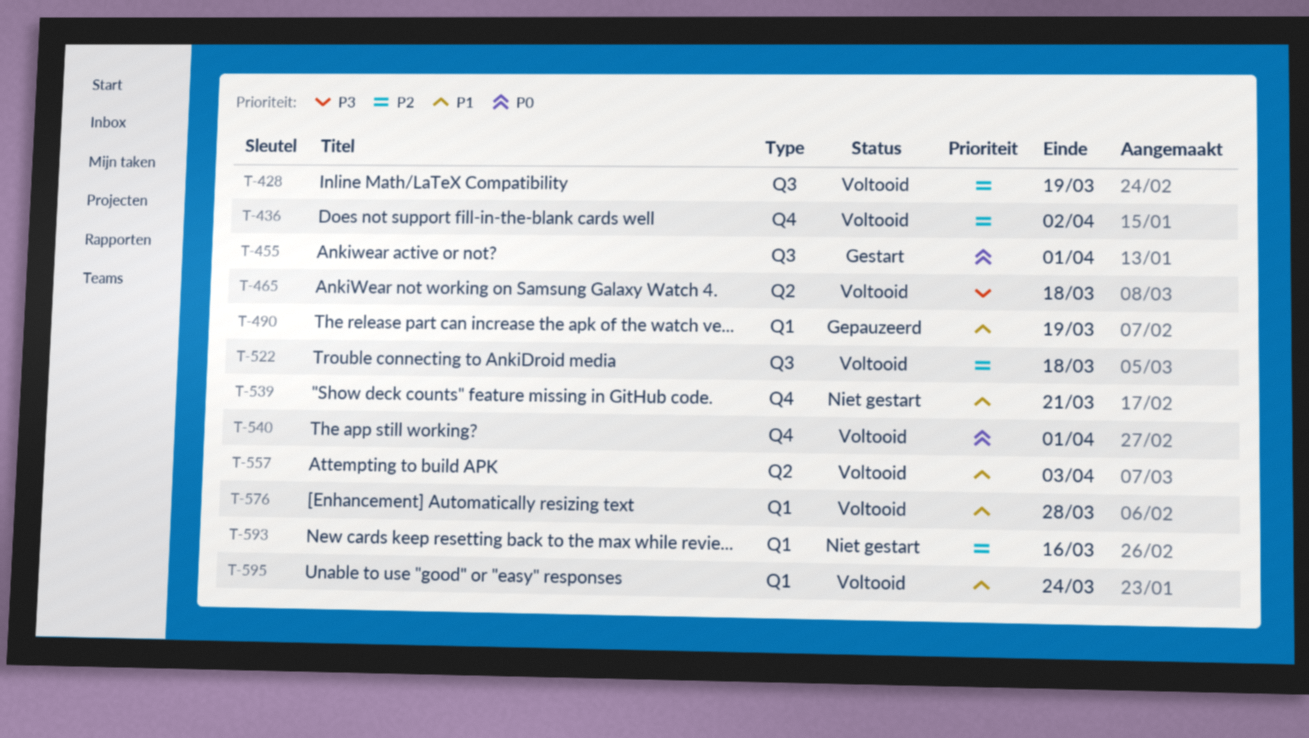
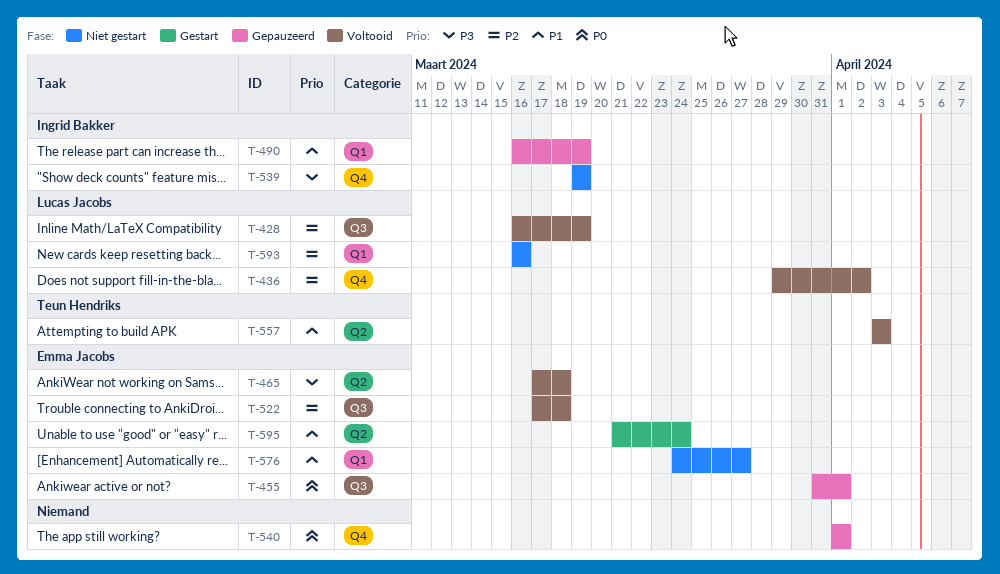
T-455, status: Gestart -> Gepauzeerd
T-539, priority: P1 -> P3
T-539, due: Mar 21 -> Mar 19
T-540, status: Voltooid -> Gepauzeerd
T-576, status: Voltooid -> Niet gestart
T-576, due: Mar 28 -> Mar 27
T-595, status: Voltooid -> Gestart
T-595, label: Q1 -> Q2

